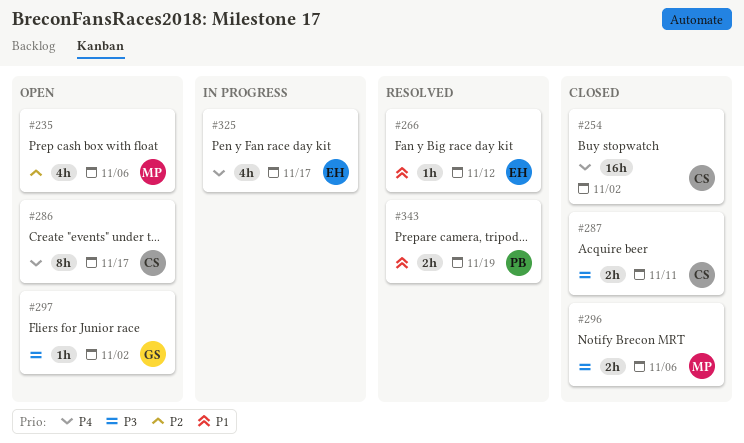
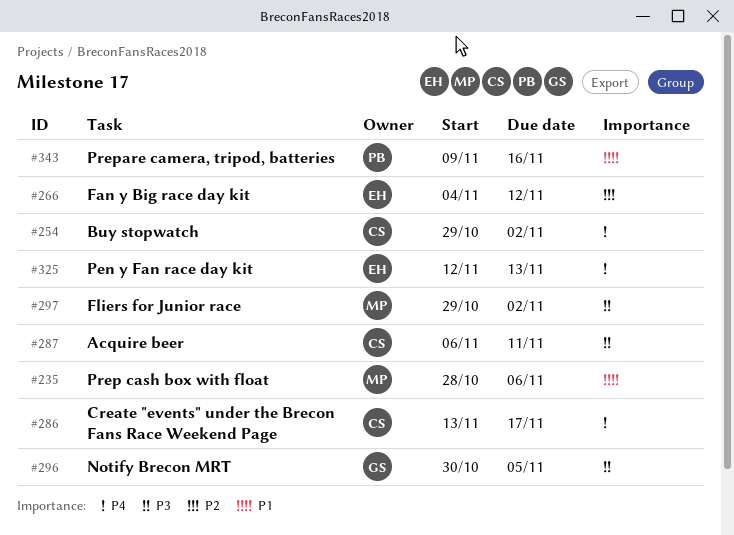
#235, priority: P2 -> P1
#266, priority: P1 -> P2
#296, owner: MP -> GS
#296, due: Nov 6 -> Nov 5
#297, owner: GS -> MP
#325, due: Nov 17 -> Nov 13
#343, due: Nov 19 -> Nov 16

